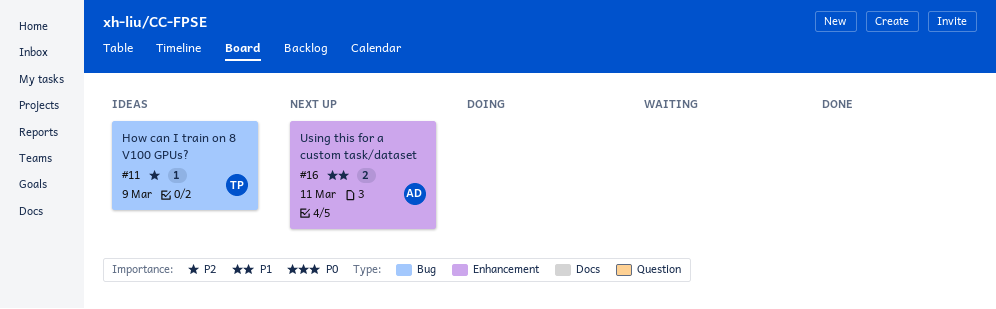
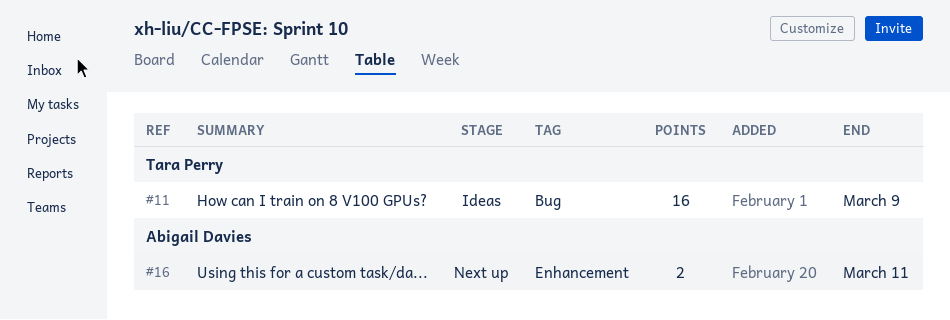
#11, estimate: 1 -> 16

